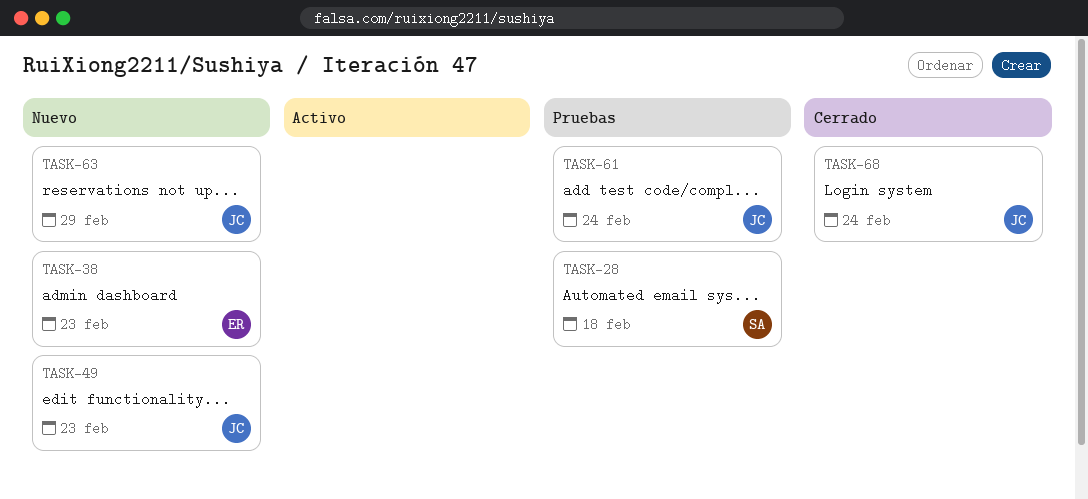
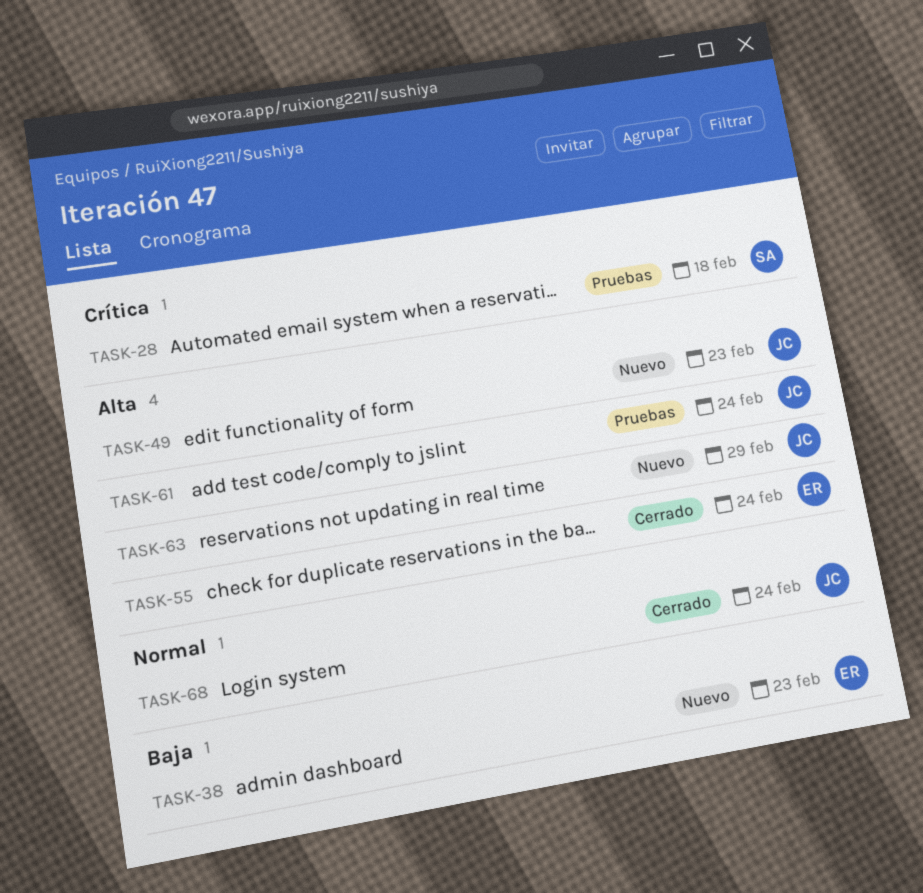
TASK-55: none -> present

